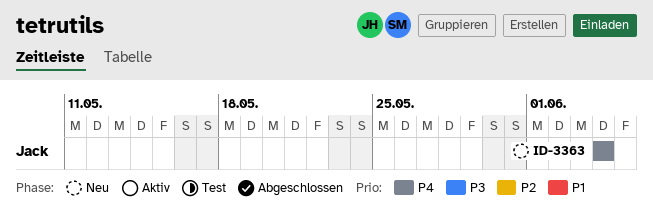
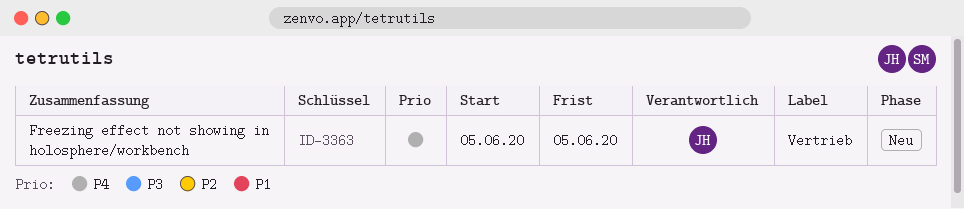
ID-3363, start: Jun 4 -> Jun 5
ID-3363, due: Jun 4 -> Jun 5

